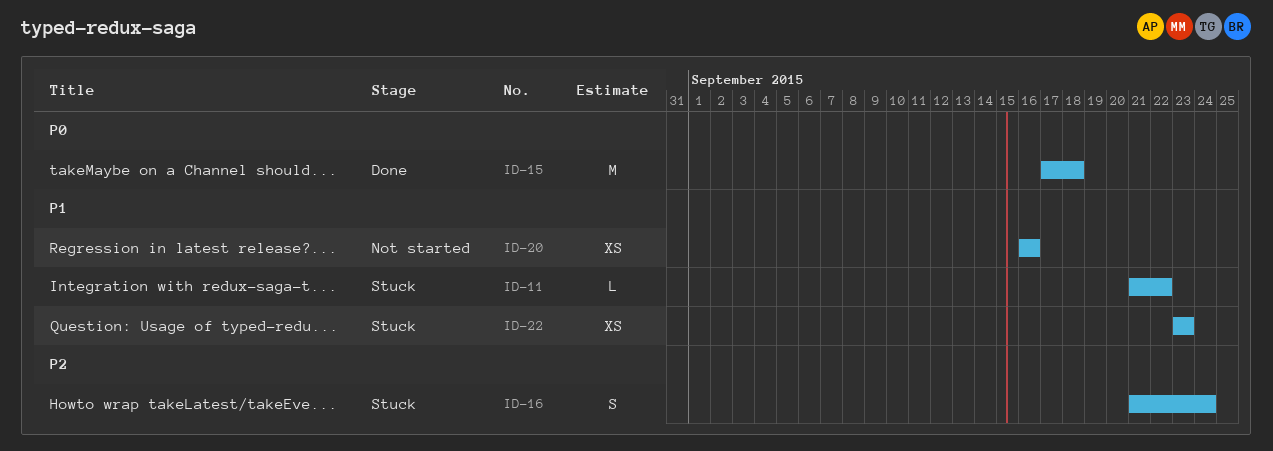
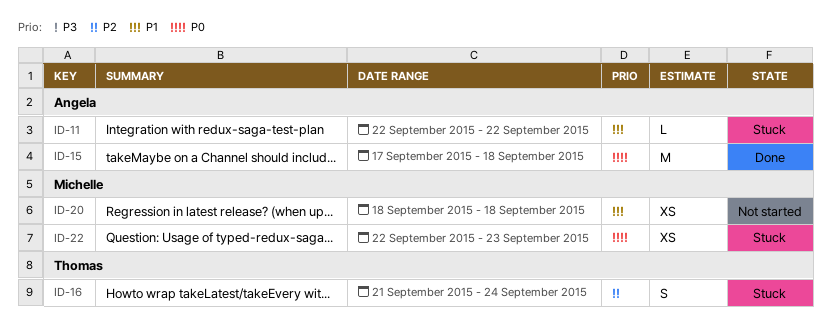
ID-11, start: Sep 21 -> Sep 22
ID-20, start: Sep 16 -> Sep 18
ID-20, due: Sep 16 -> Sep 18
ID-22, priority: P1 -> P0
ID-22, start: Sep 23 -> Sep 22

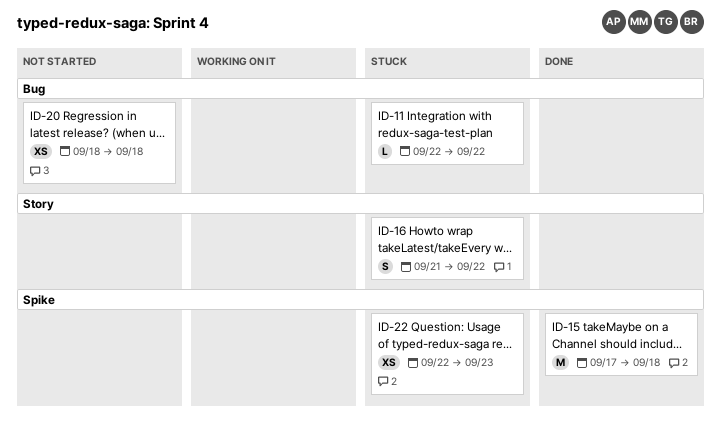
ID-16, due: Sep 24 -> Sep 22

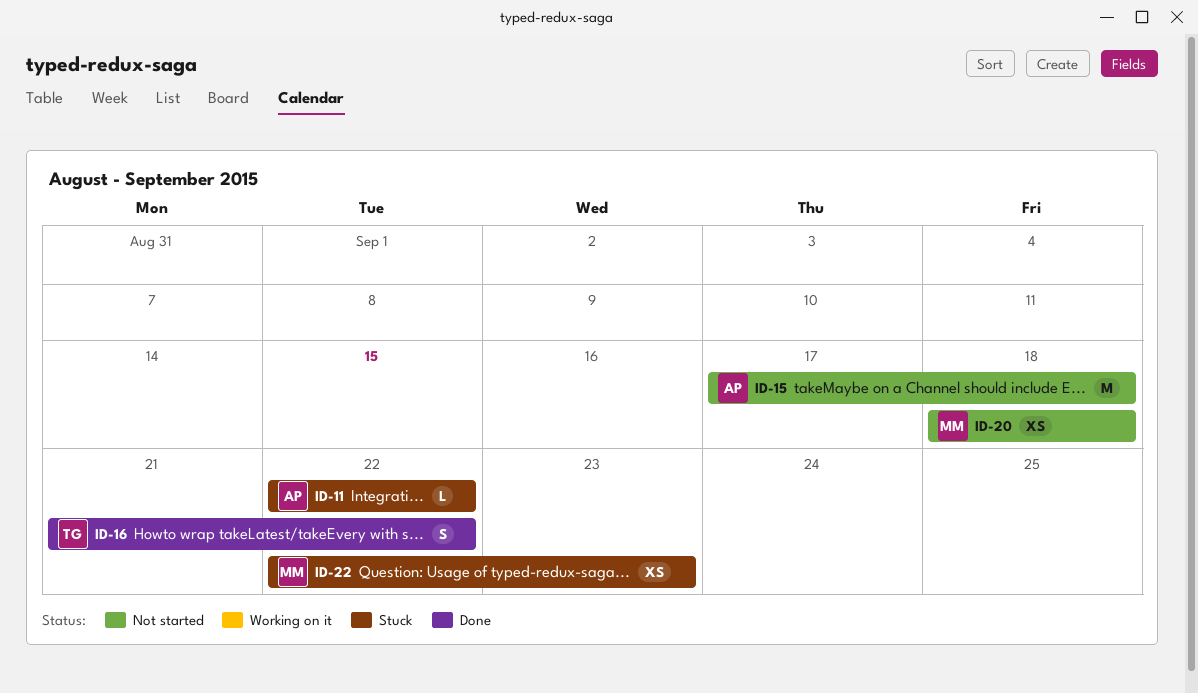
ID-15, status: Done -> Not started
ID-16, status: Stuck -> Done

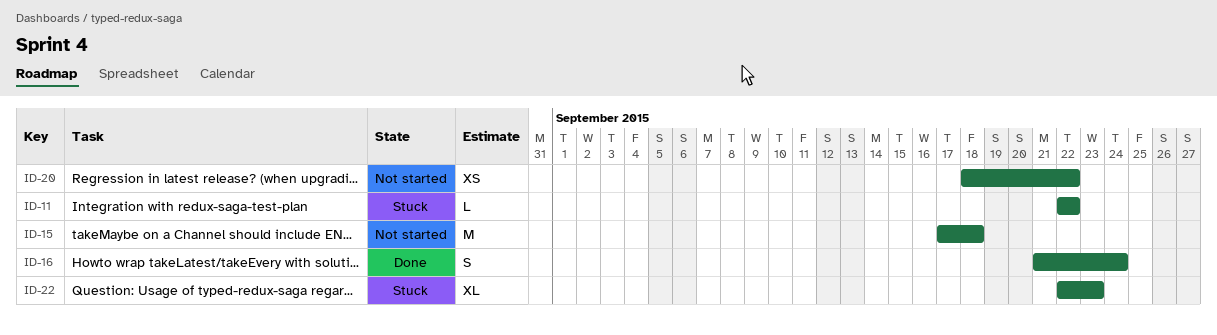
ID-16, due: Sep 22 -> Sep 24
ID-20, due: Sep 18 -> Sep 22
ID-22, estimate: XS -> XL

